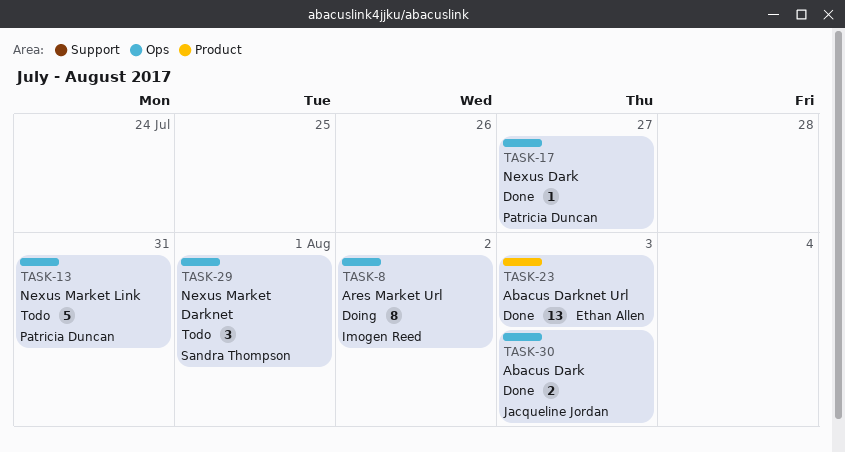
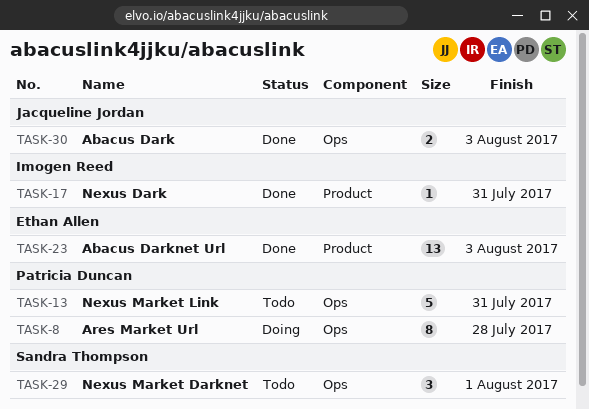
TASK-8, owner: Imogen Reed -> Patricia Duncan
TASK-8, due: Aug 2 -> Jul 28
TASK-17, owner: Patricia Duncan -> Imogen Reed
TASK-17, label: Ops -> Product
TASK-17, due: Jul 27 -> Jul 31

